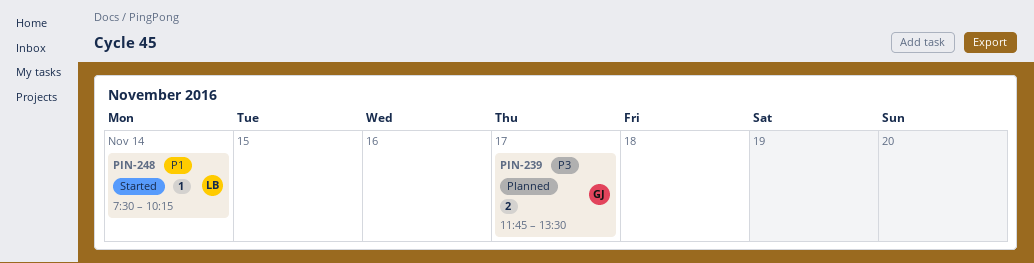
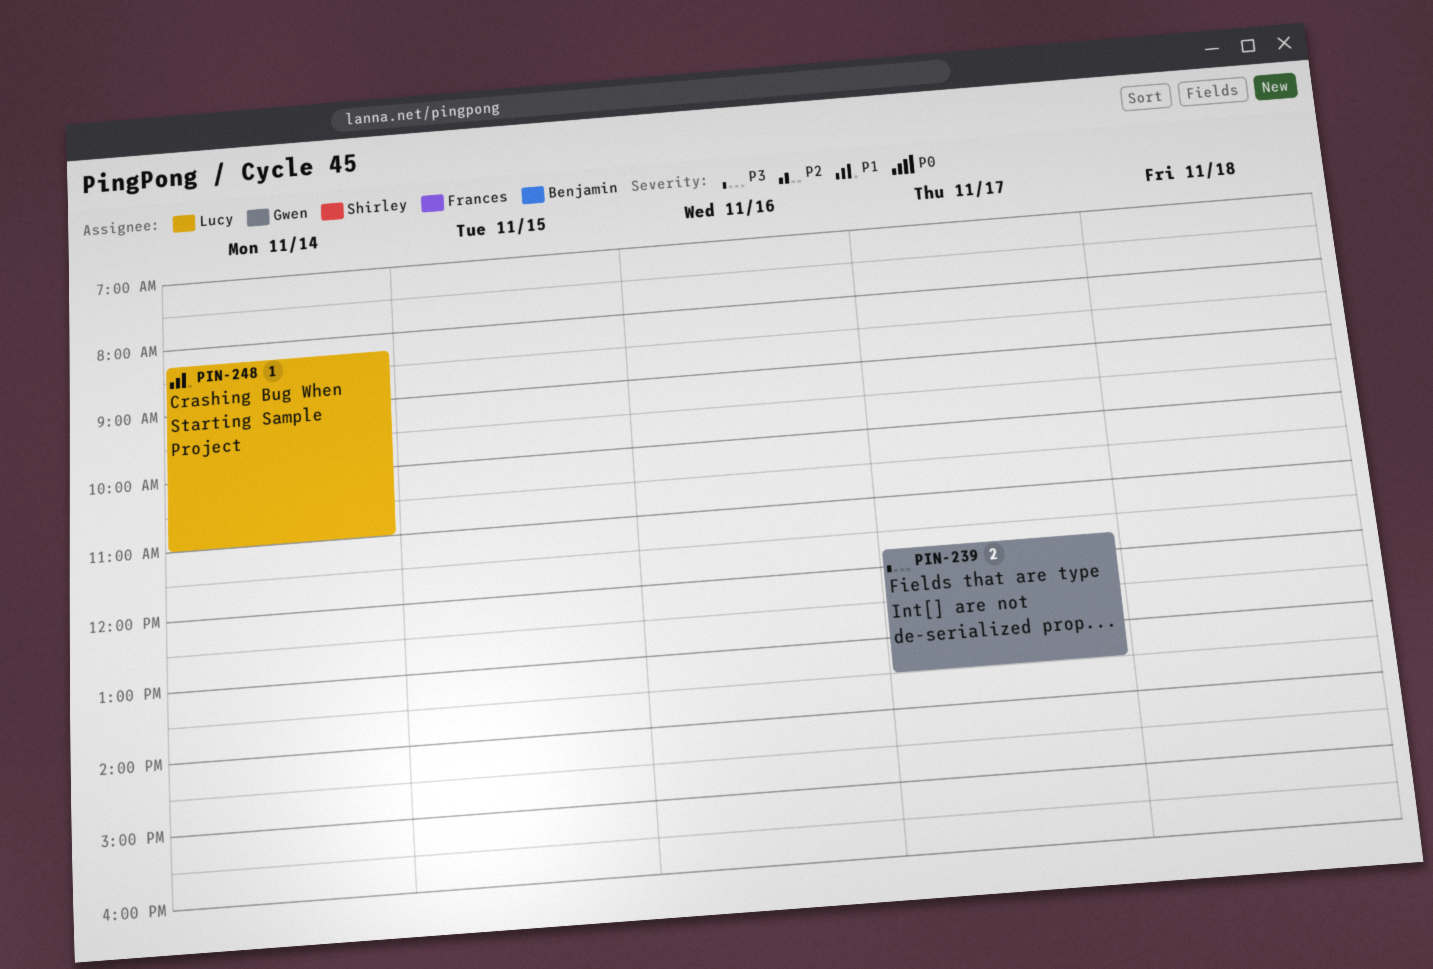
PIN-248, begins: 07:30 -> 08:15
PIN-248, ends: 10:15 -> 11:00

